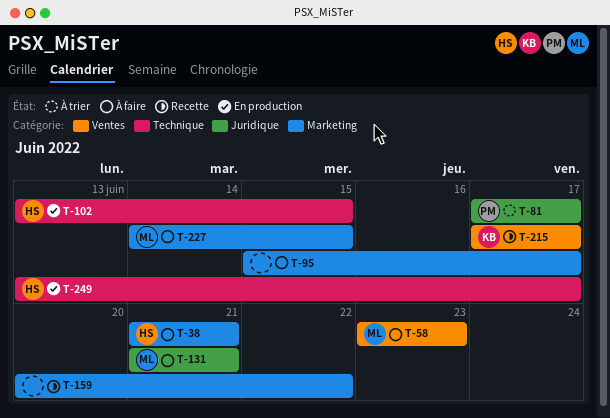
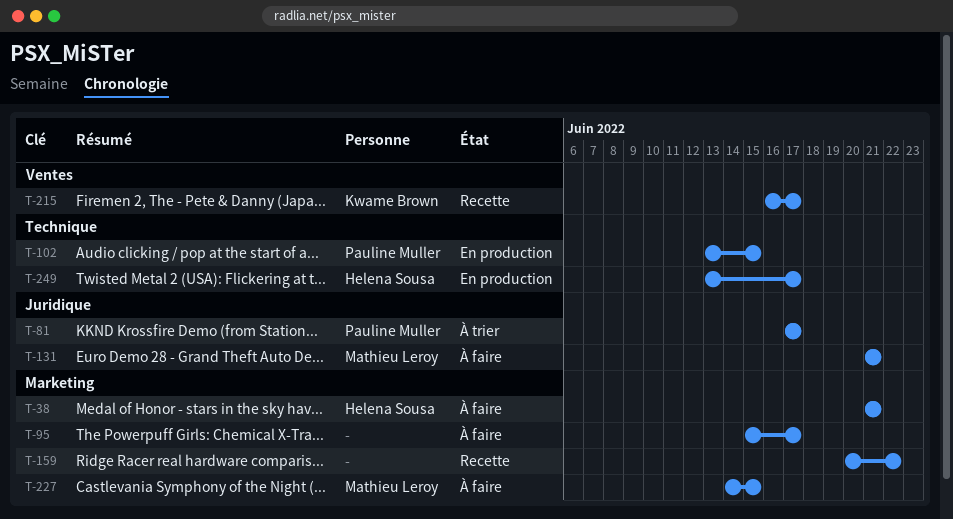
T-58: present -> none
T-102, owner: Helena Sousa -> Pauline Muller
T-215, start: Jun 17 -> Jun 16

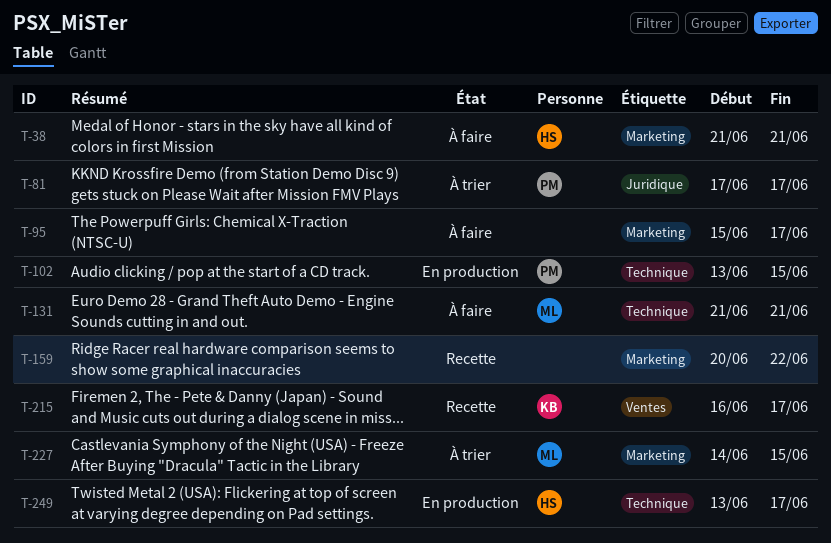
T-131, label: Juridique -> Technique
T-227, status: À faire -> À trier

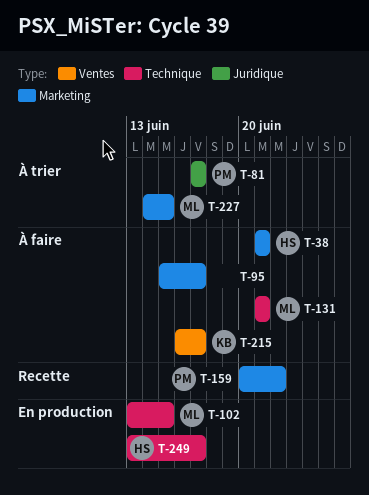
T-102, owner: PM -> ML
T-159, owner: none -> PM
T-215, status: Recette -> À faire

